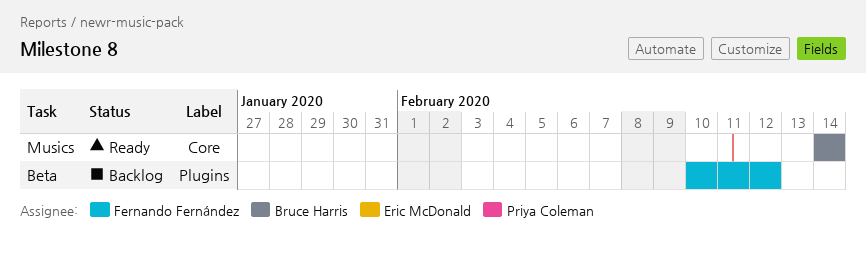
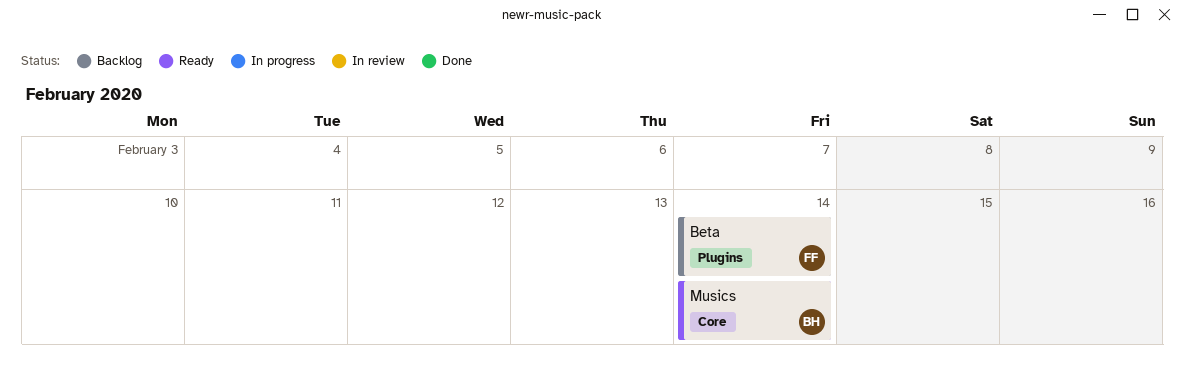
Beta, due: Feb 12 -> Feb 14

